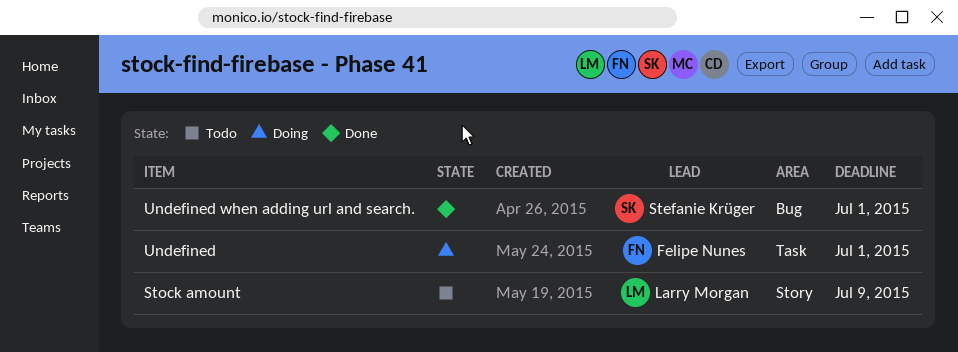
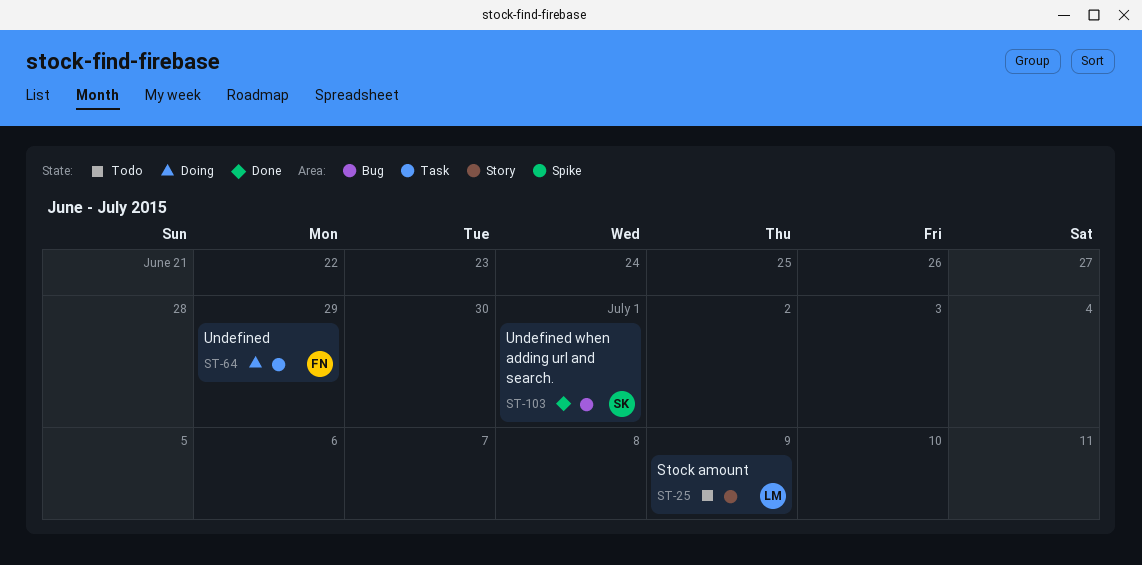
Undefined, due: Jul 1 -> Jun 29

